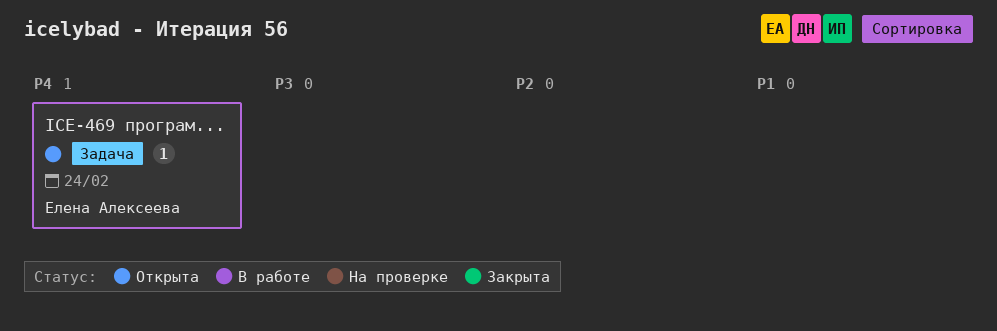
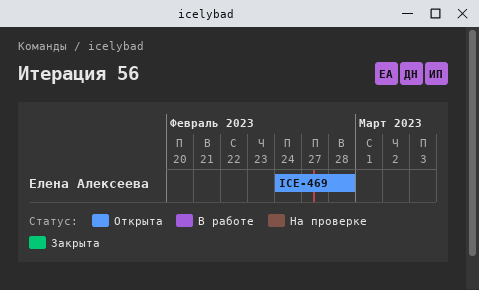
ICE-469, due: Feb 24 -> Feb 28

